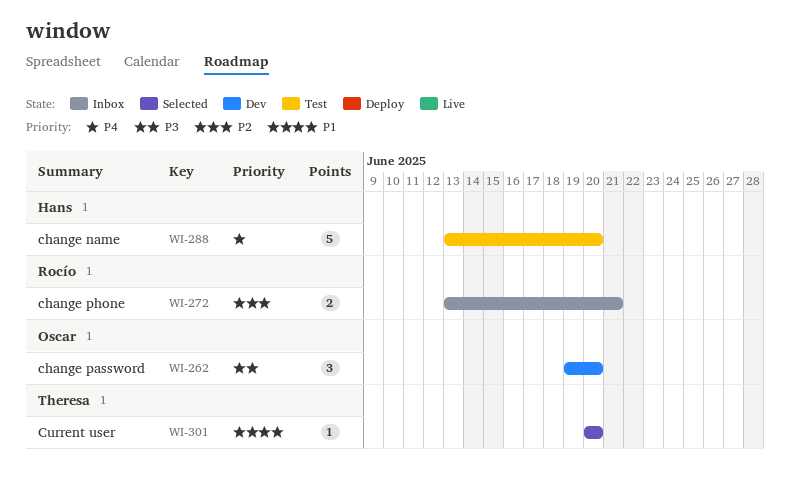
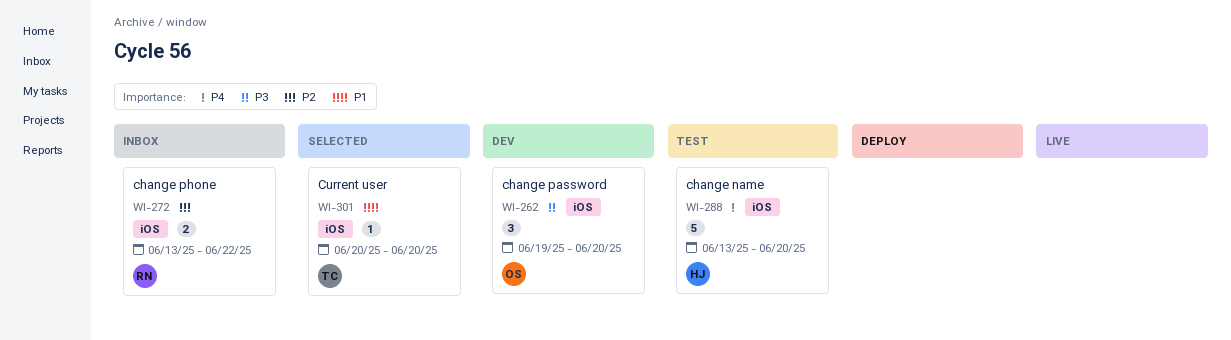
WI-272, due: Jun 21 -> Jun 22

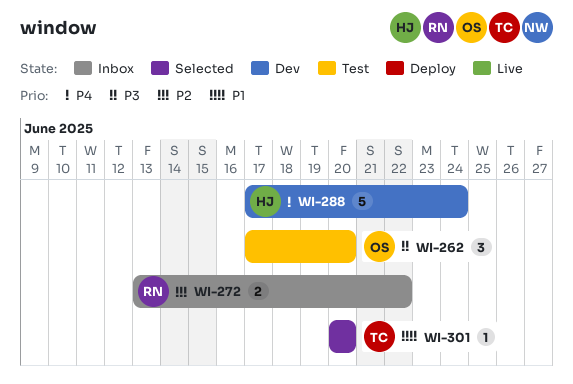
WI-262, status: Dev -> Test
WI-262, start: Jun 19 -> Jun 17
WI-288, status: Test -> Dev
WI-288, start: Jun 13 -> Jun 17
WI-288, due: Jun 20 -> Jun 24

